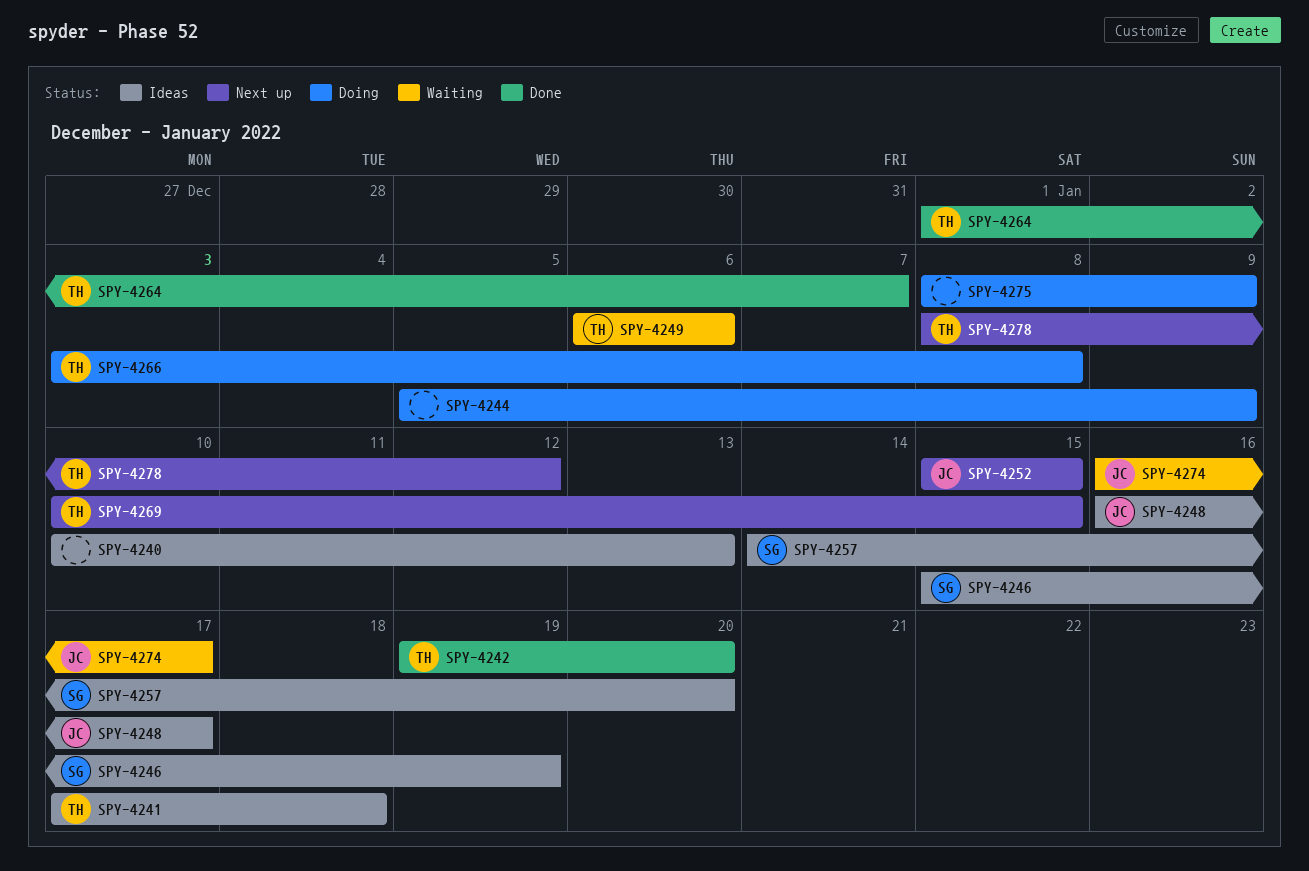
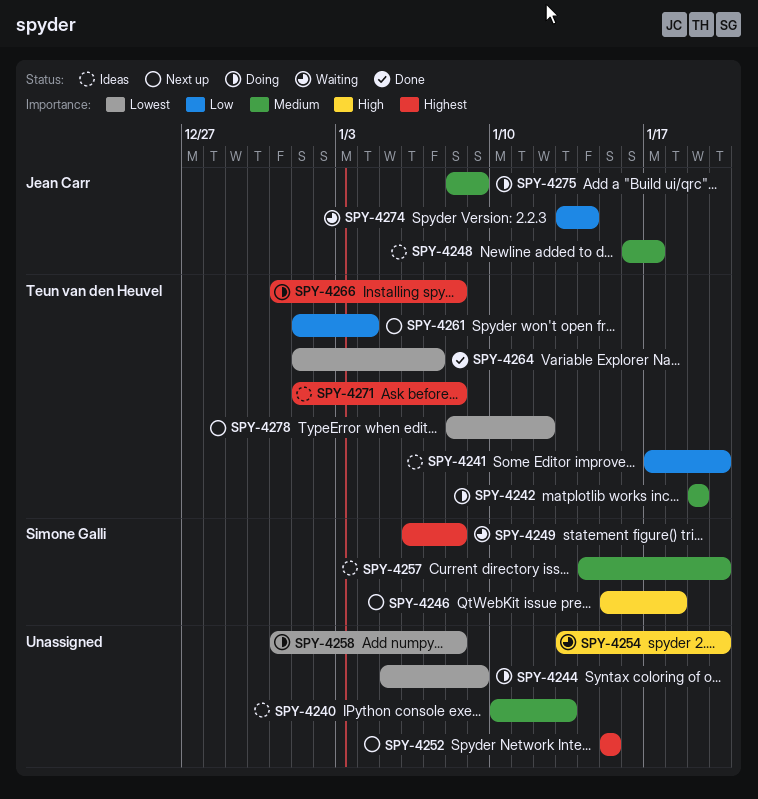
SPY-4241, due: Jan 18 -> Jan 20
SPY-4242, status: Done -> Doing
SPY-4242, due: Jan 20 -> Jan 19
SPY-4246, status: Ideas -> Next up
SPY-4246, due: Jan 19 -> Jan 18
SPY-4249, owner: Teun van den Heuvel -> Simone Galli
SPY-4249, due: Jan 6 -> Jan 8
SPY-4252, owner: Jean Carr -> none
SPY-4254: none -> present
SPY-4258: none -> present
SPY-4261: none -> present
SPY-4266, start: Jan 3 -> Dec 31
SPY-4269: present -> none
SPY-4271: none -> present
SPY-4274, start: Jan 16 -> Jan 13
SPY-4274, due: Jan 17 -> Jan 14
SPY-4275, owner: none -> Jean Carr

